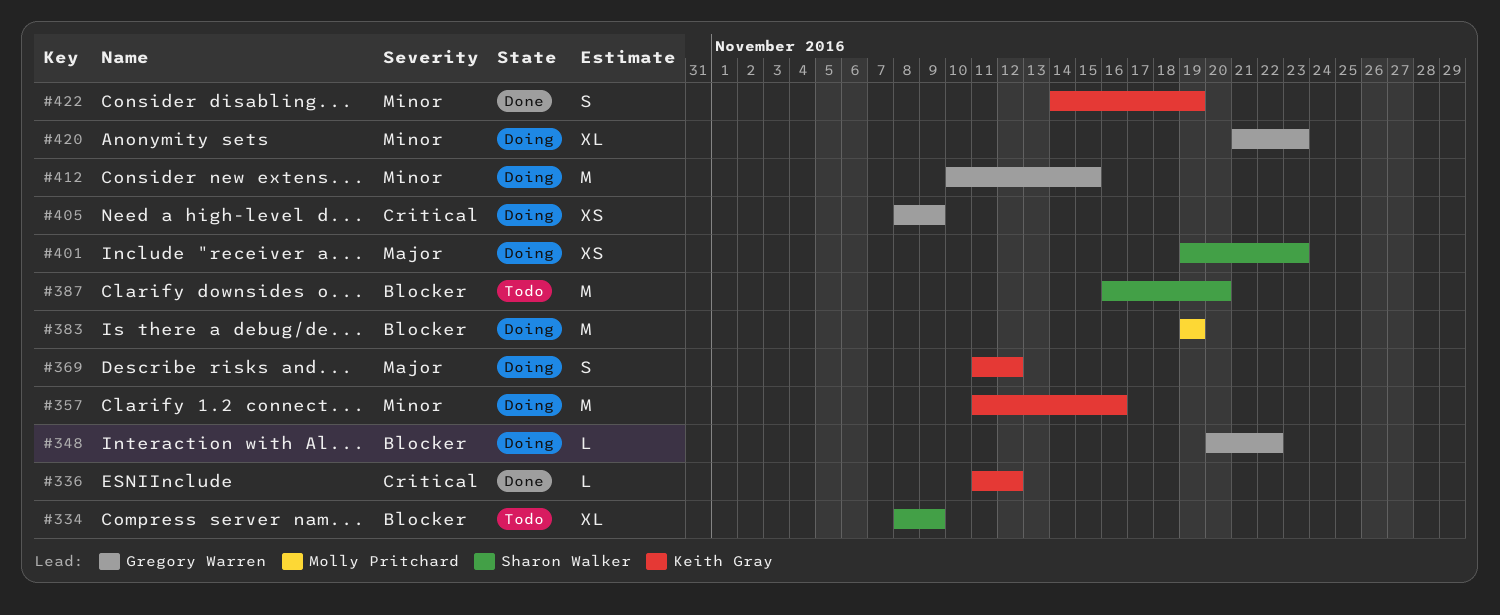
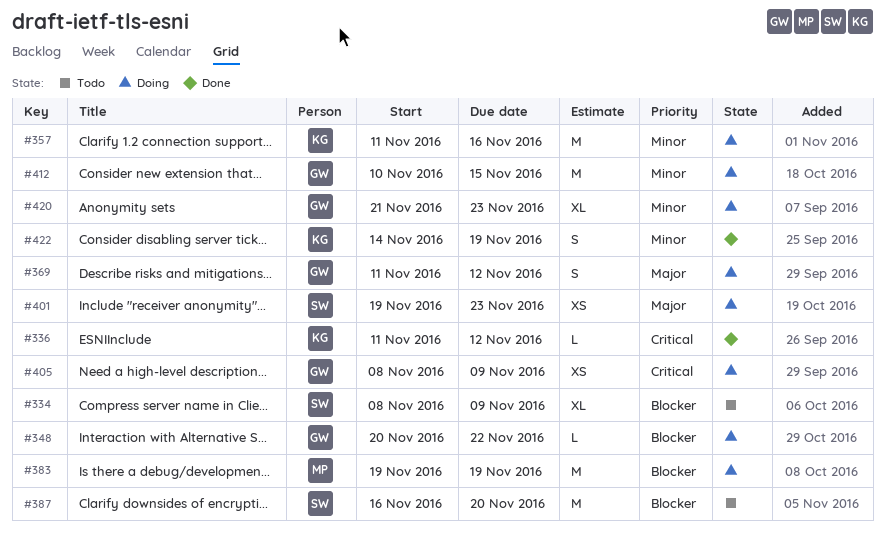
#369, owner: Keith Gray -> Gregory Warren

